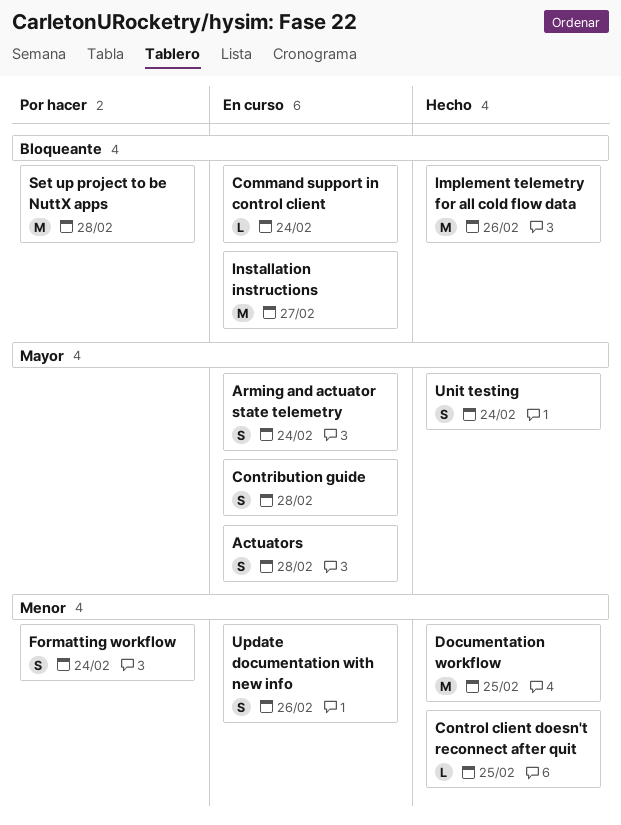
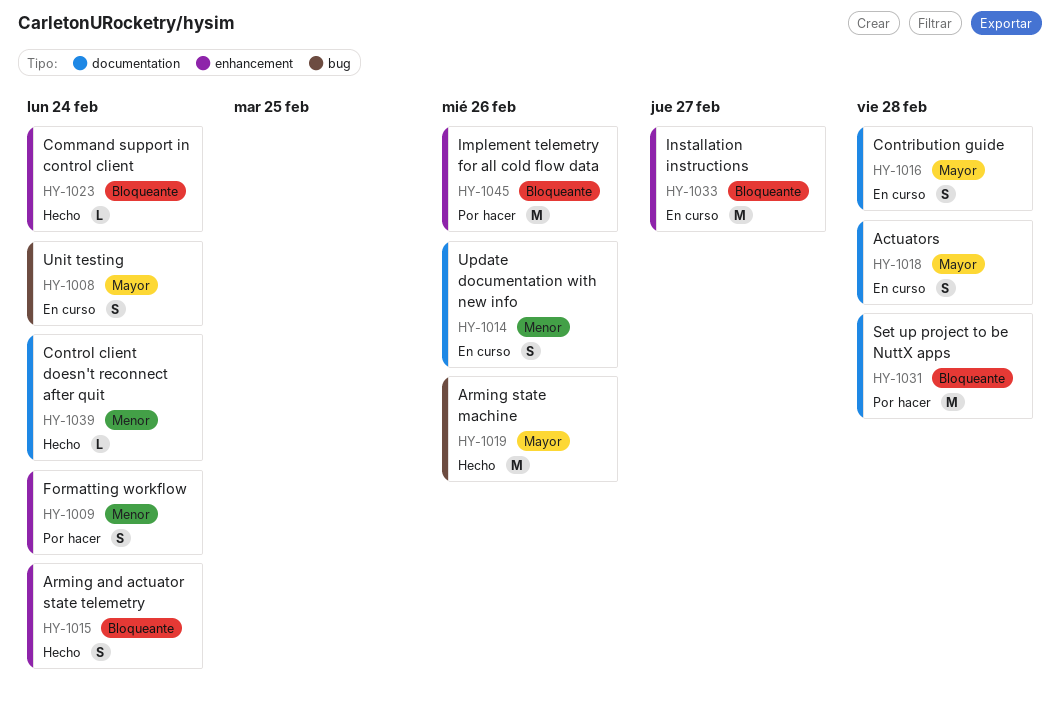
Arming and actuator state telemetry, status: En curso -> Hecho
Arming and actuator state telemetry, priority: Mayor -> Bloqueante
Arming state machine: none -> present
Command support in control client, status: En curso -> Hecho
Control client doesn't reconnect after quit, due: Feb 25 -> Feb 24
Documentation workflow: present -> none
Implement telemetry for all cold flow data, status: Hecho -> Por hacer
Unit testing, status: Hecho -> En curso

